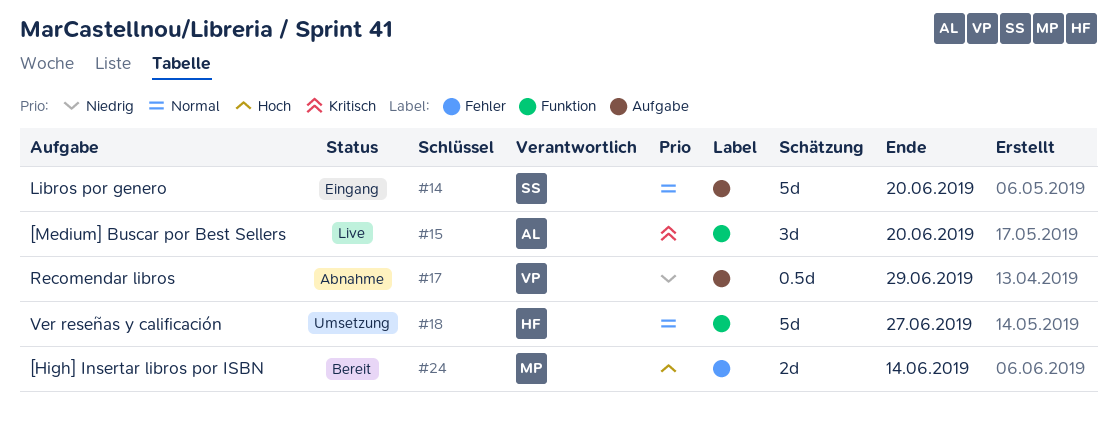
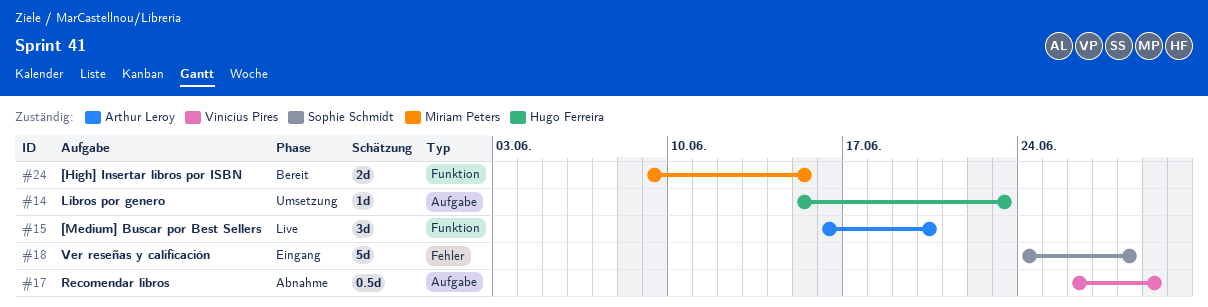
#14, status: Eingang -> Umsetzung
#14, owner: Sophie Schmidt -> Hugo Ferreira
#14, estimate: 5d -> 1d
#14, due: Jun 20 -> Jun 23
#18, status: Umsetzung -> Eingang
#18, owner: Hugo Ferreira -> Sophie Schmidt
#18, label: Funktion -> Fehler
#18, due: Jun 27 -> Jun 28
#24, label: Fehler -> Funktion
#24, due: Jun 14 -> Jun 15

